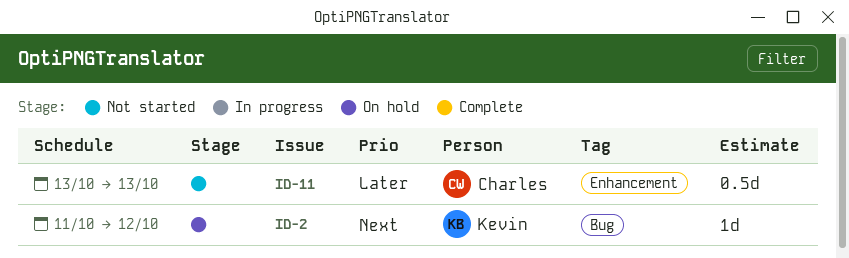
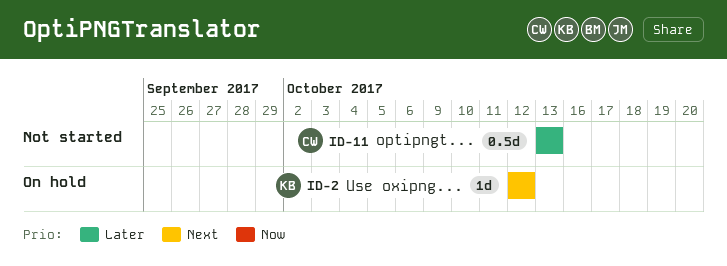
ID-2, start: Oct 11 -> Oct 12

